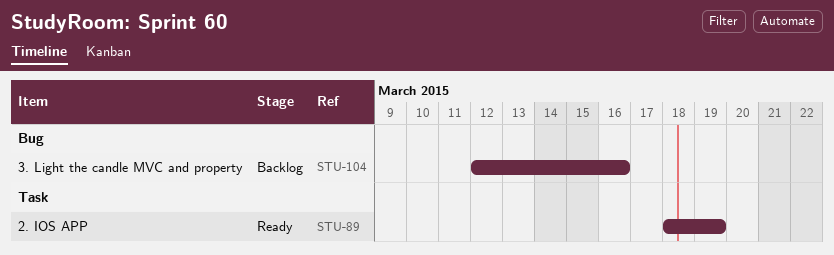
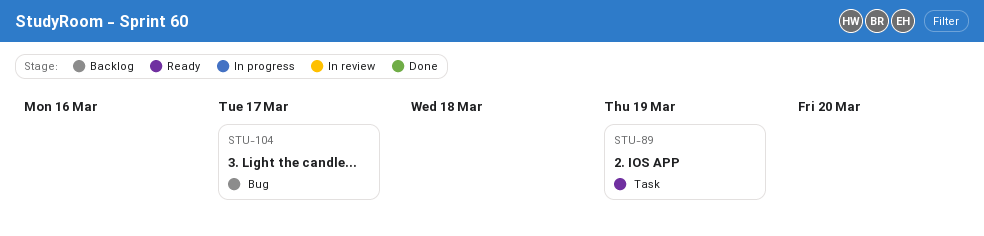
STU-104, due: Mar 16 -> Mar 17

